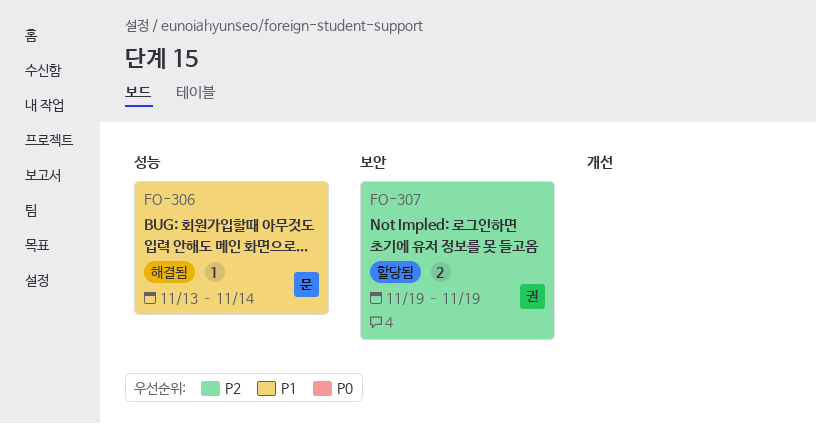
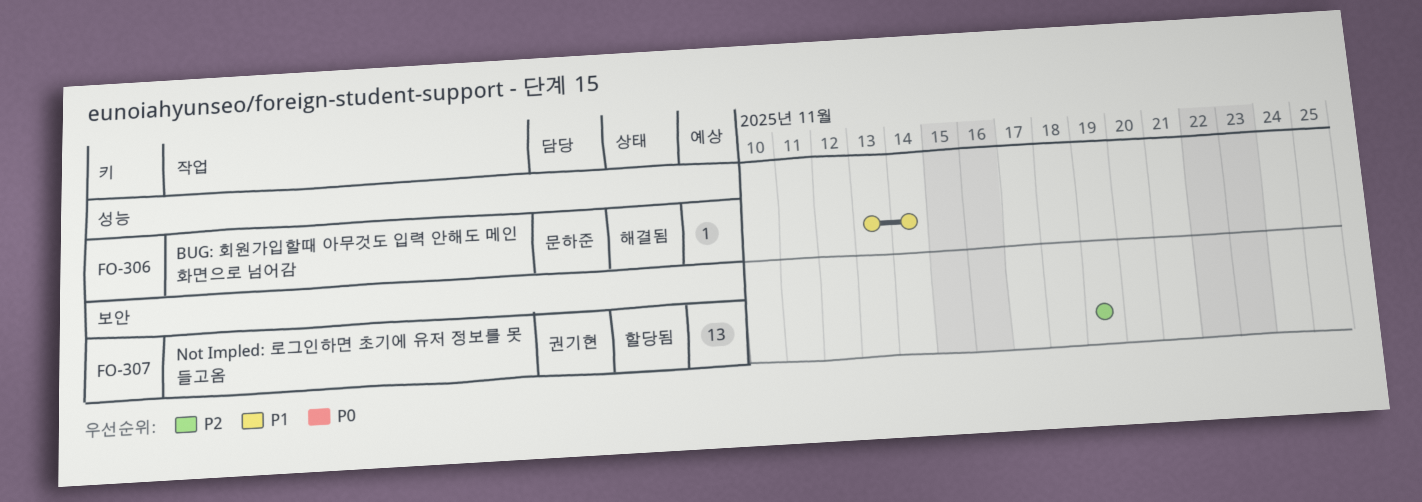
FO-307, estimate: 2 -> 13

